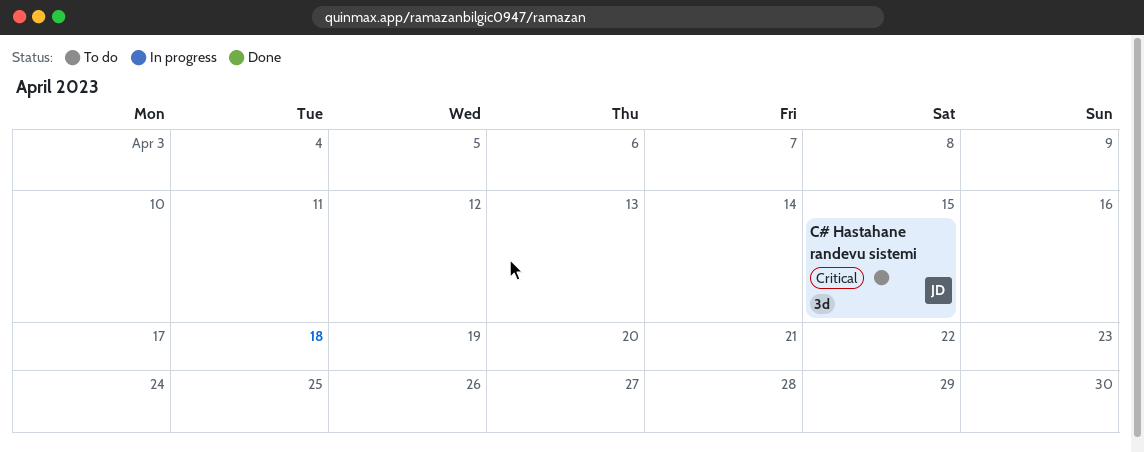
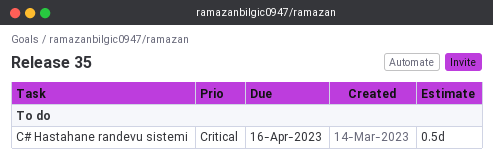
C# Hastahane randevu sistemi, estimate: 3d -> 0.5d
C# Hastahane randevu sistemi, due: Apr 15 -> Apr 16

